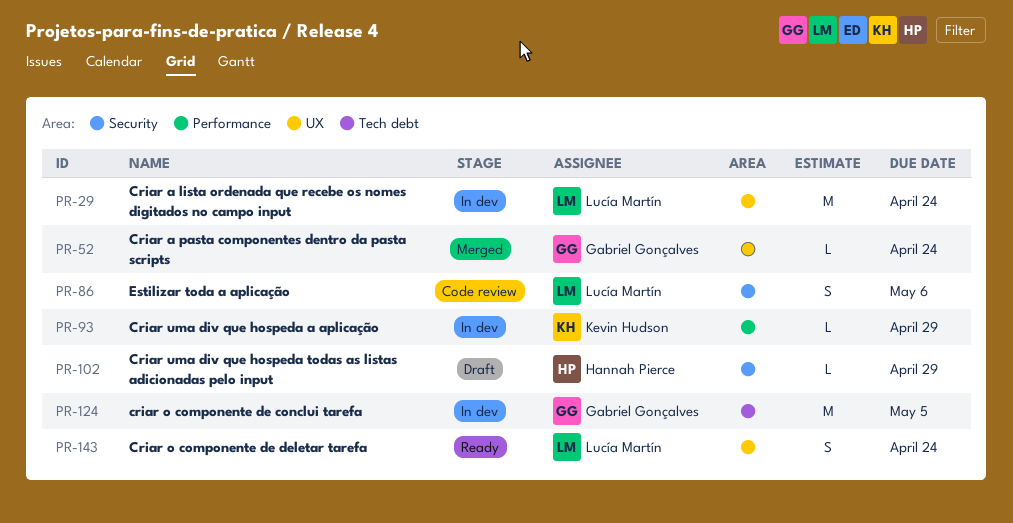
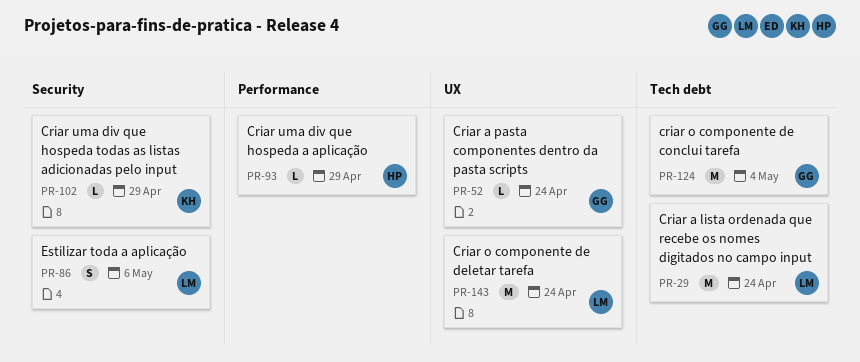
PR-29, label: UX -> Tech debt
PR-93, owner: Kevin Hudson -> Hannah Pierce
PR-102, owner: Hannah Pierce -> Kevin Hudson
PR-124, due: May 5 -> May 4
PR-143, estimate: S -> M

